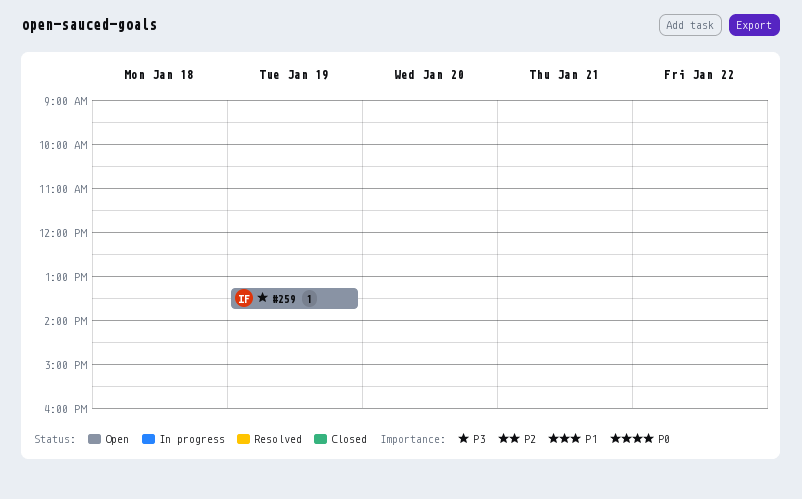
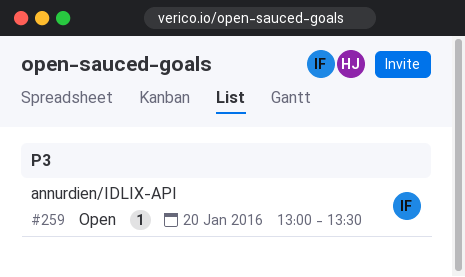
#259, day: Jan 19 -> Jan 20
#259, begins: 13:15 -> 13:00
#259, ends: 13:45 -> 13:30

